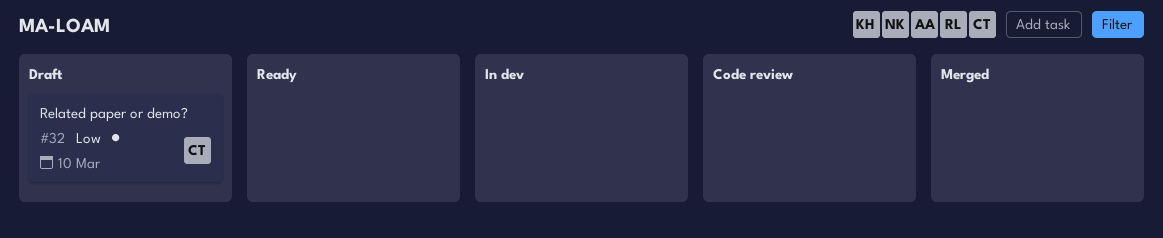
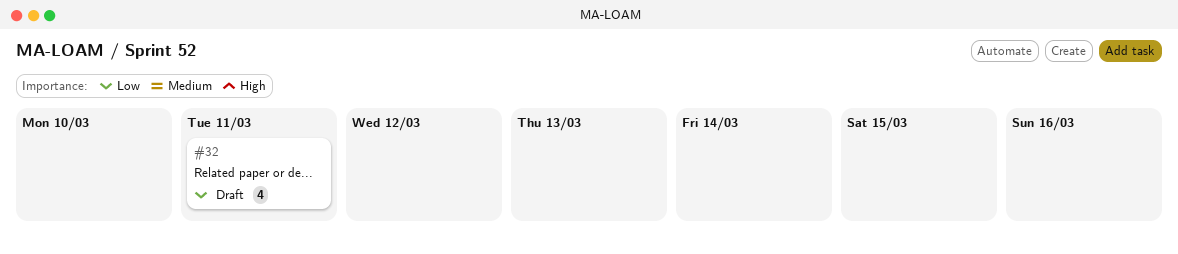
#32, estimate: 1 -> 4
#32, due: Mar 10 -> Mar 11

